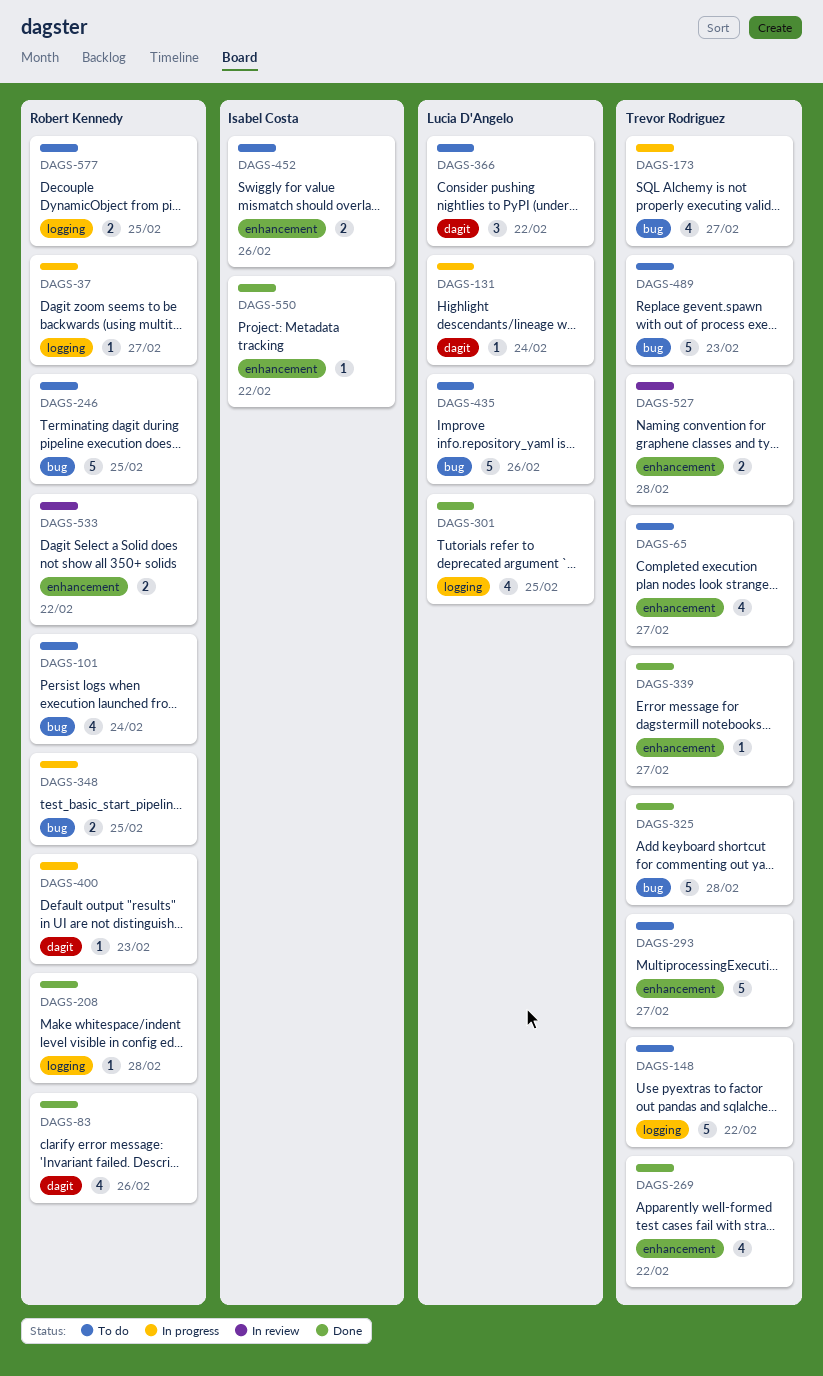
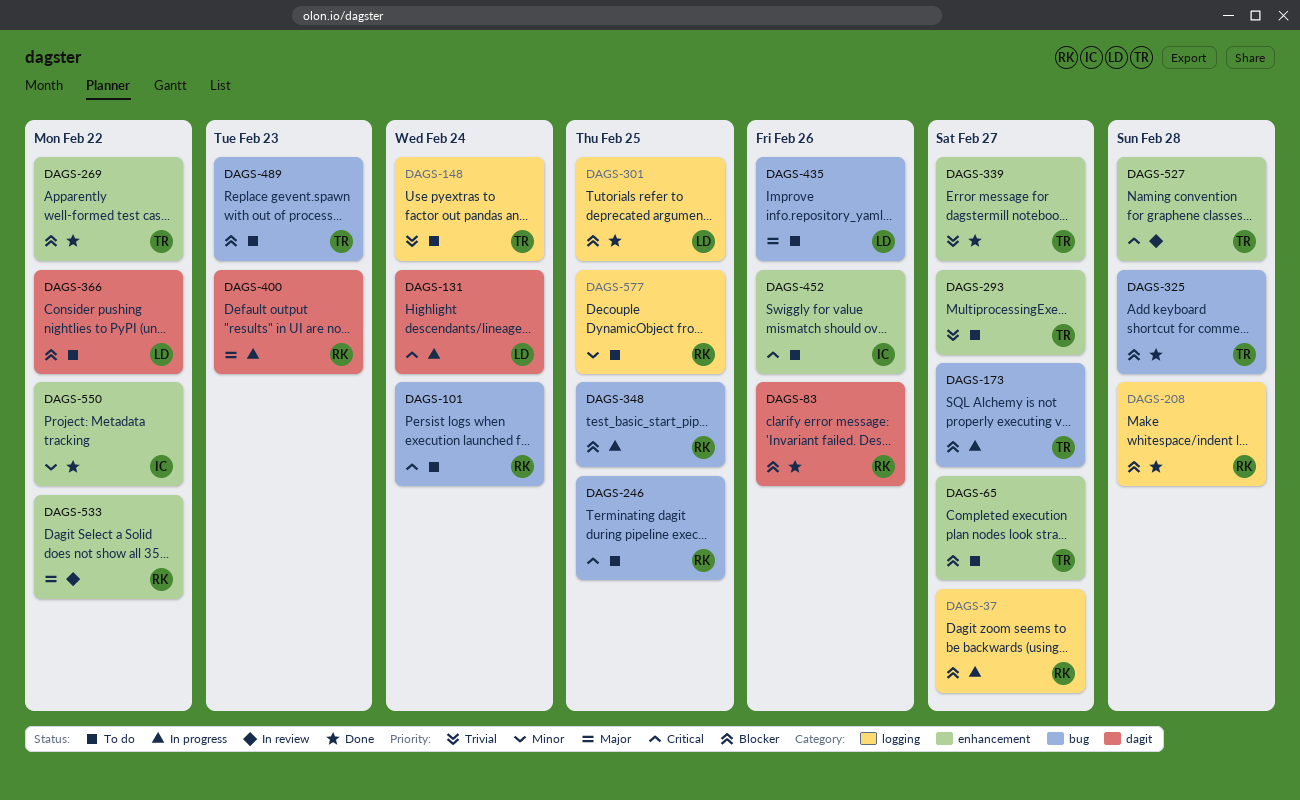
DAGS-148, due: Feb 22 -> Feb 24

